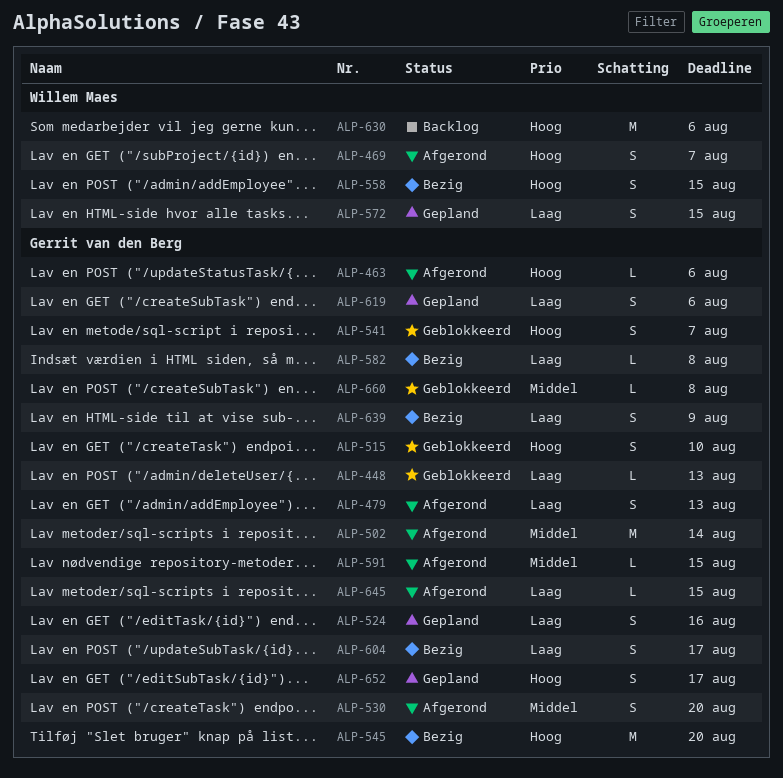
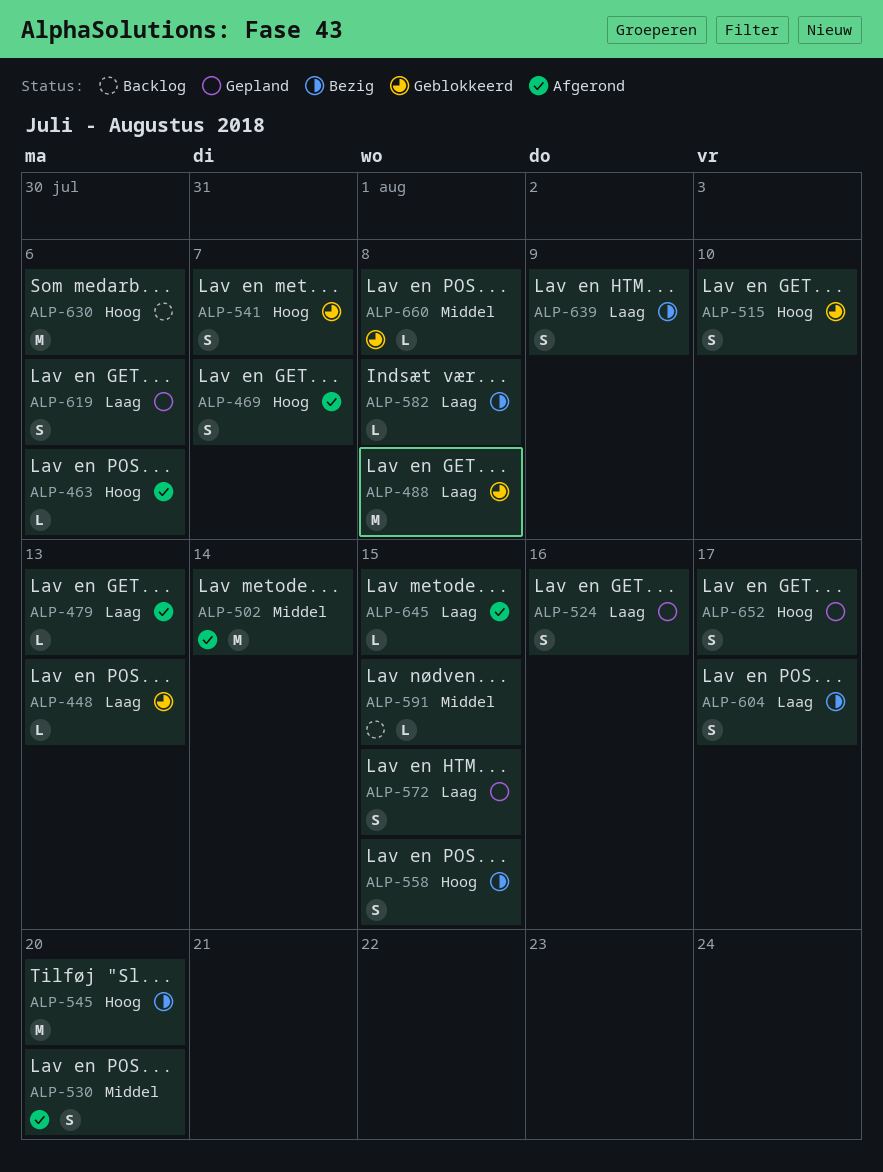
ALP-479, estimate: S -> L
ALP-488: none -> present
ALP-591, status: Afgerond -> Backlog

